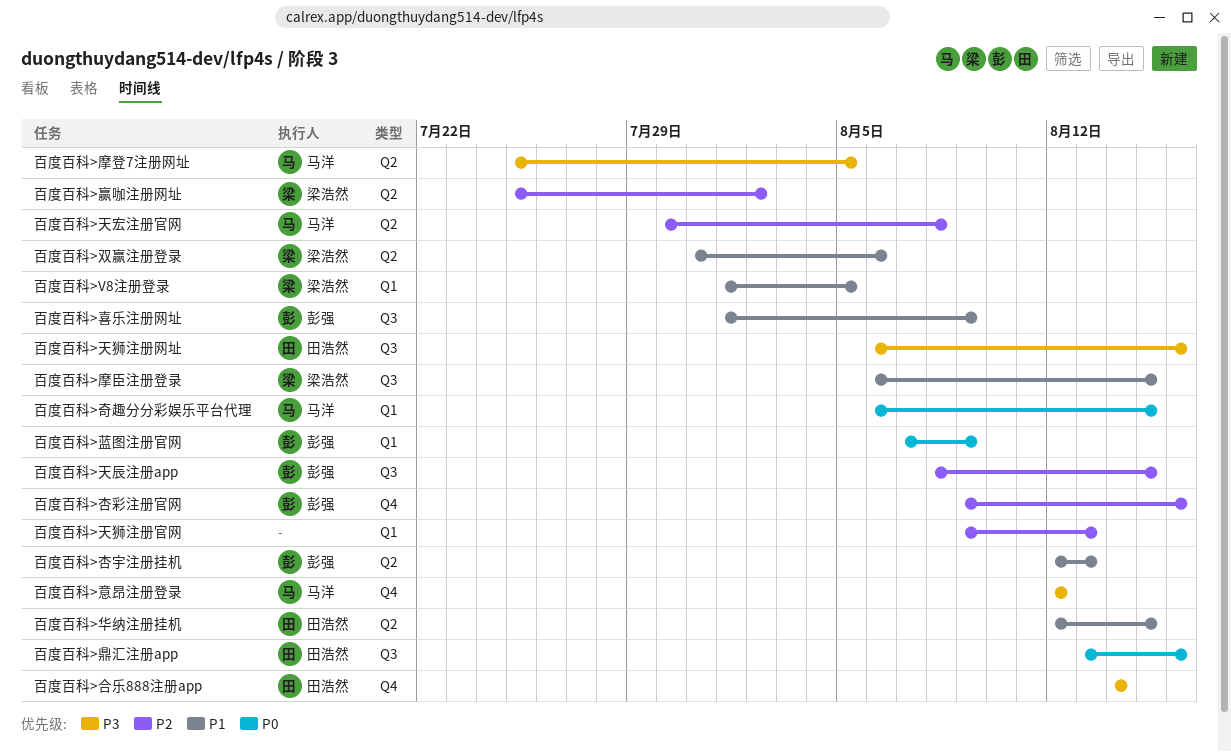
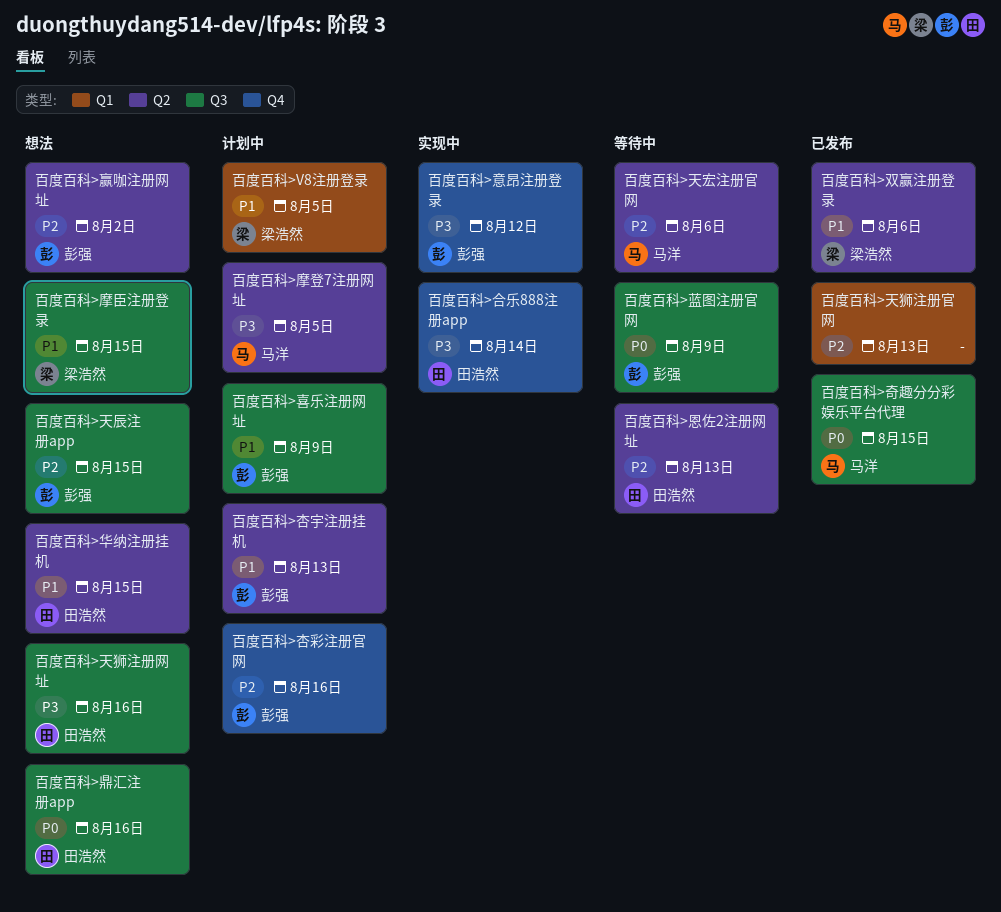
百度百科>天宏注册官网, due: Aug 8 -> Aug 6
百度百科>奇趣分分彩娱乐平台代理, label: Q1 -> Q3
百度百科>恩佐2注册网址: none -> present
百度百科>意昂注册登录, owner: 马洋 -> 彭强
百度百科>蓝图注册官网, label: Q1 -> Q3
百度百科>赢咖注册网址, owner: 梁浩然 -> 彭强

